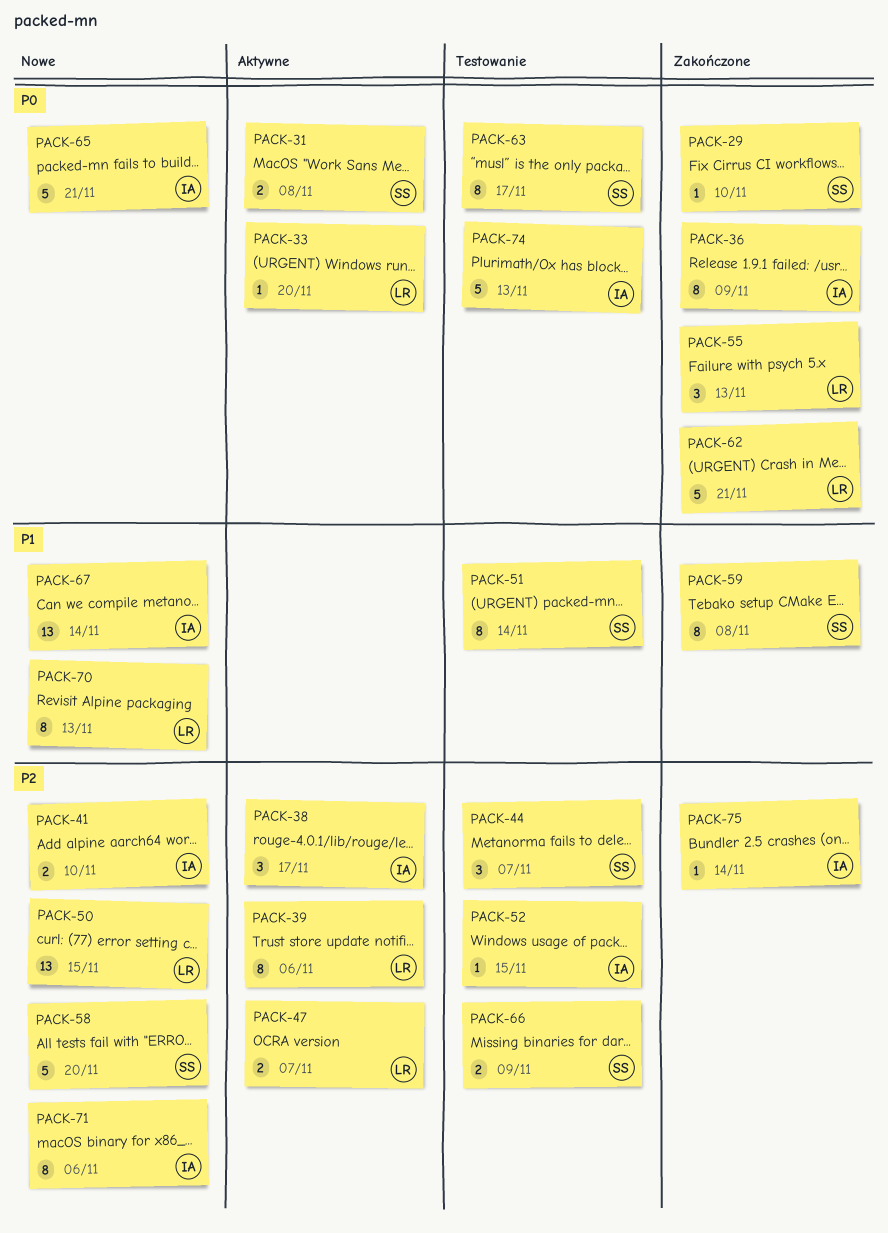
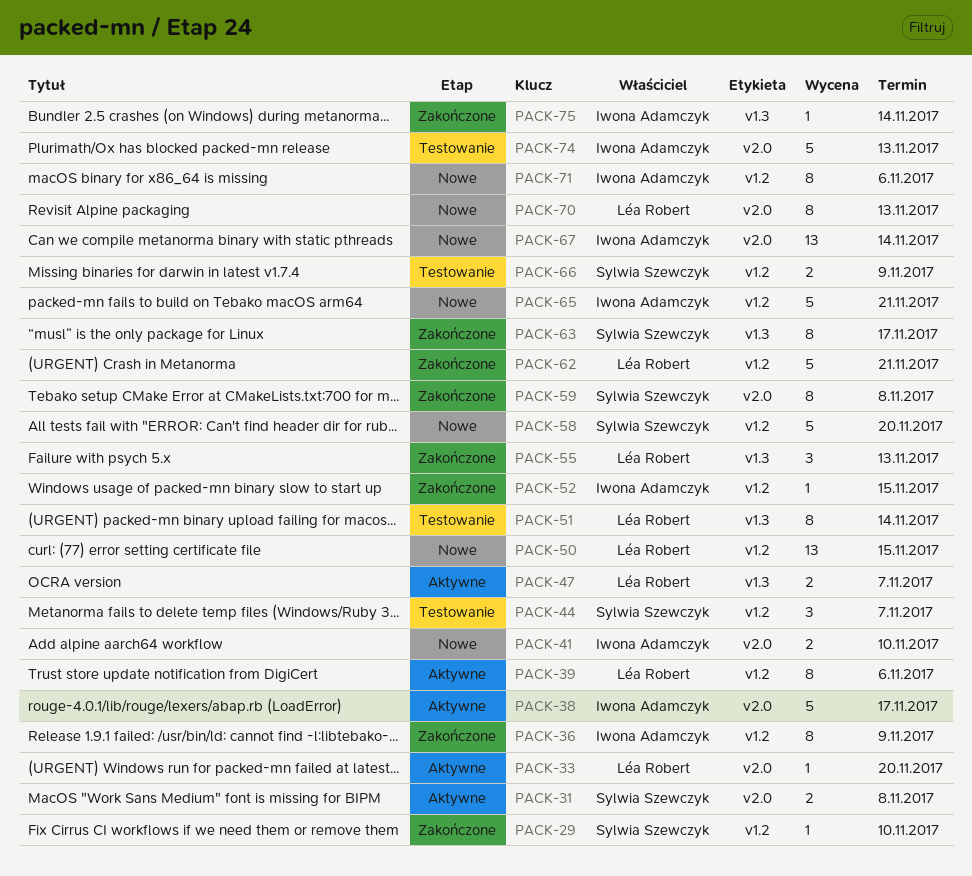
PACK-38, estimate: 3 -> 5
PACK-51, owner: Sylwia Szewczyk -> Léa Robert
PACK-52, status: Testowanie -> Zakończone
PACK-63, status: Testowanie -> Zakończone

